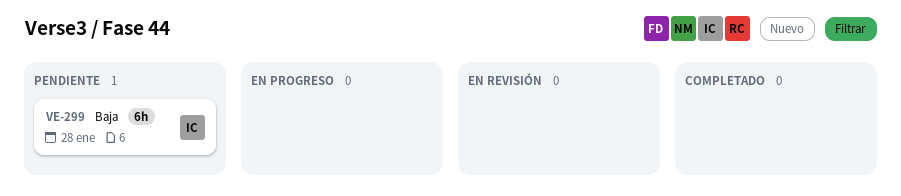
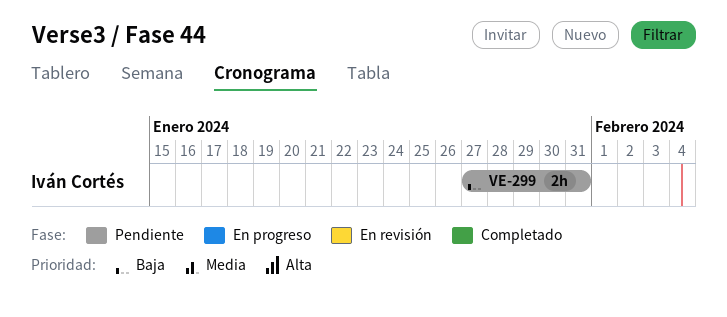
VE-299, estimate: 6h -> 2h
VE-299, due: Jan 28 -> Jan 31

